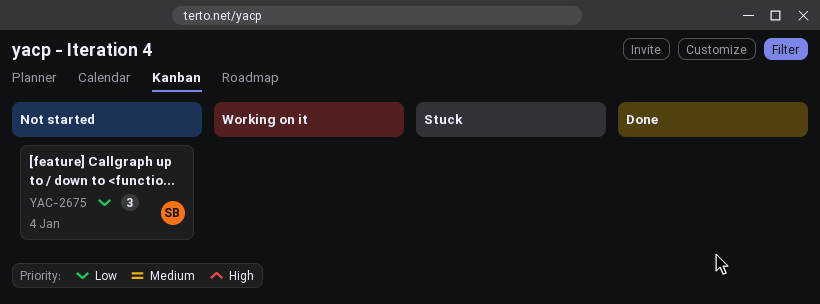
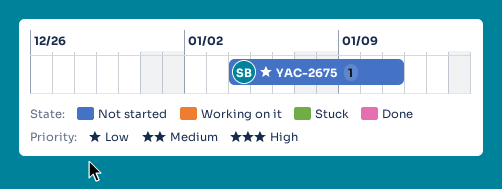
YAC-2675, estimate: 3 -> 1
YAC-2675, due: Jan 4 -> Jan 11

